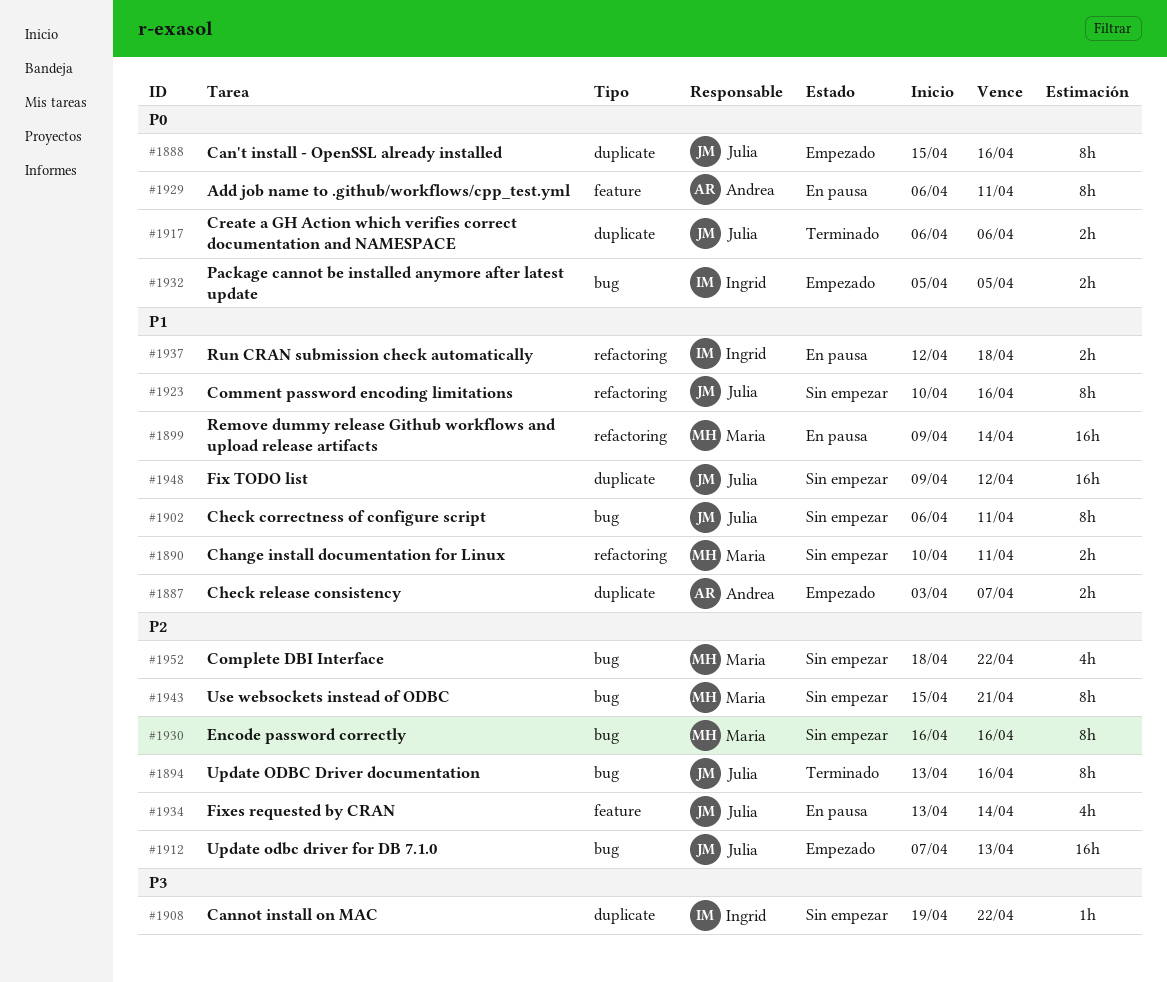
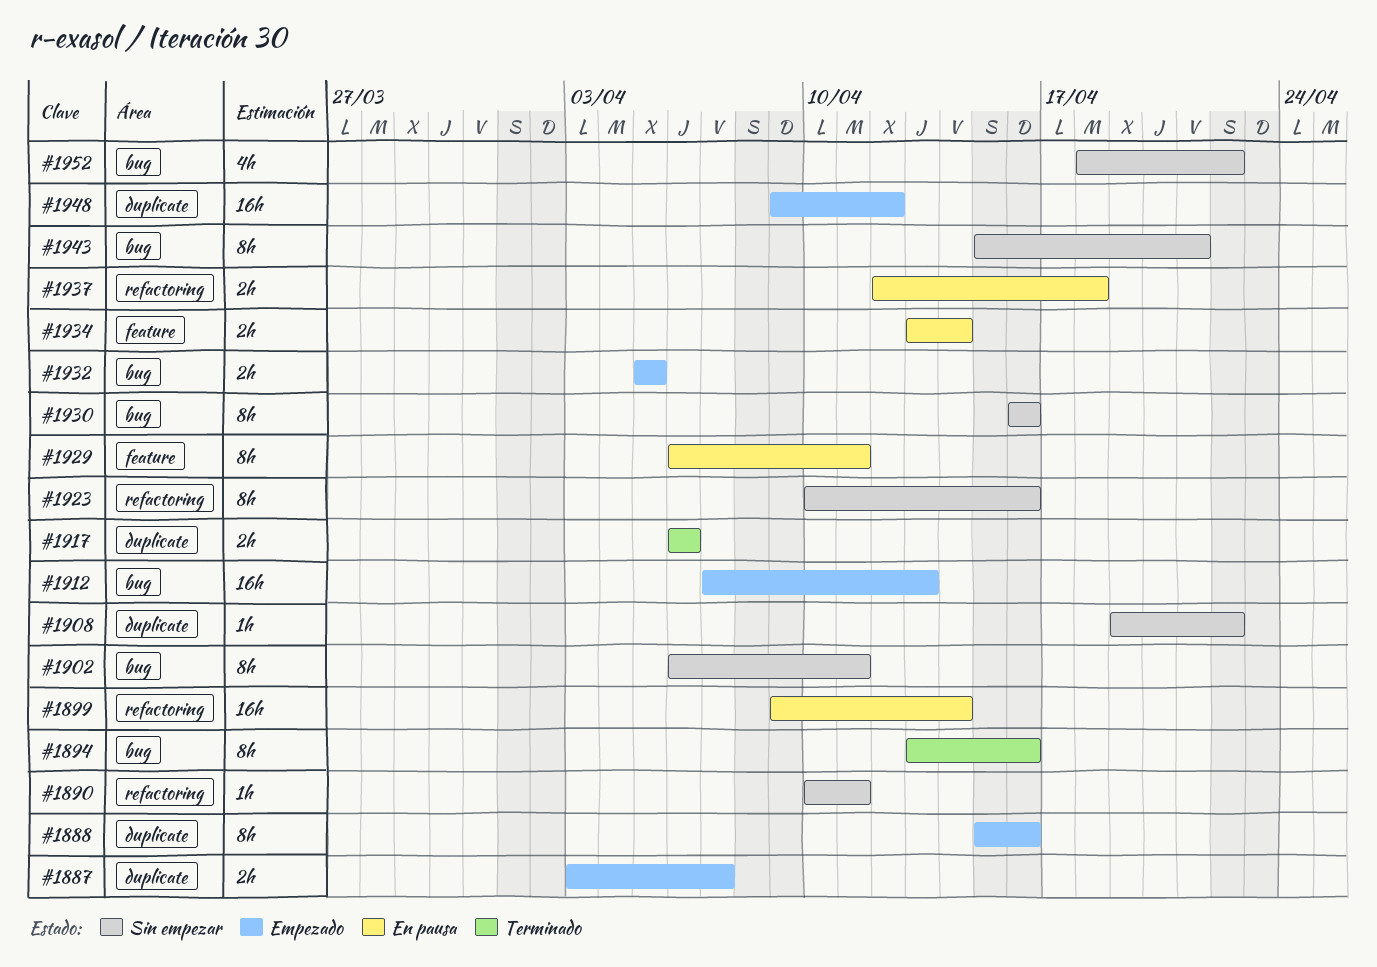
#1890, estimate: 2h -> 1h
#1934, estimate: 4h -> 2h
#1948, status: Sin empezar -> Empezado

